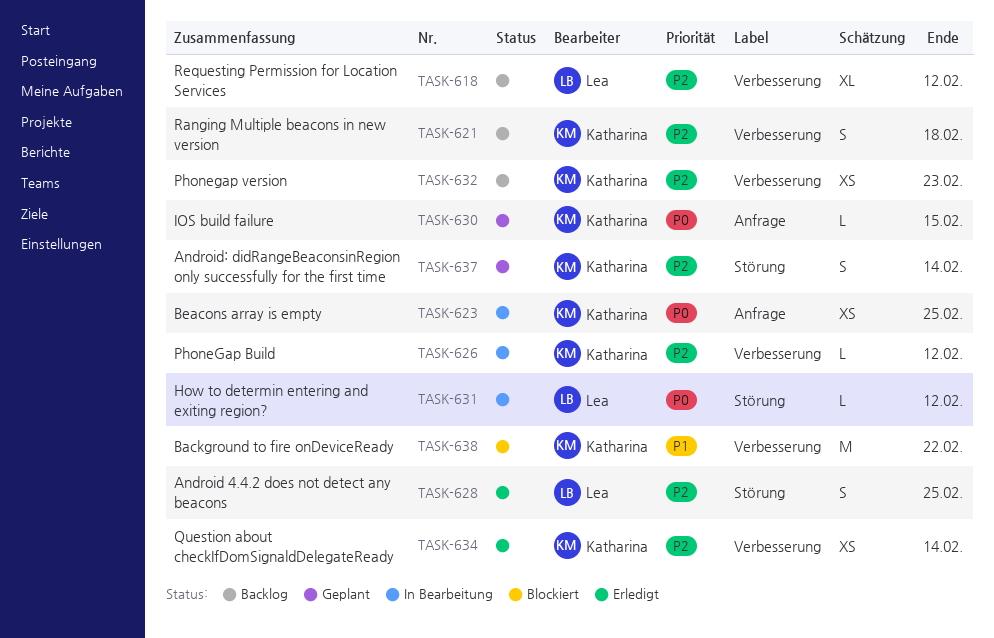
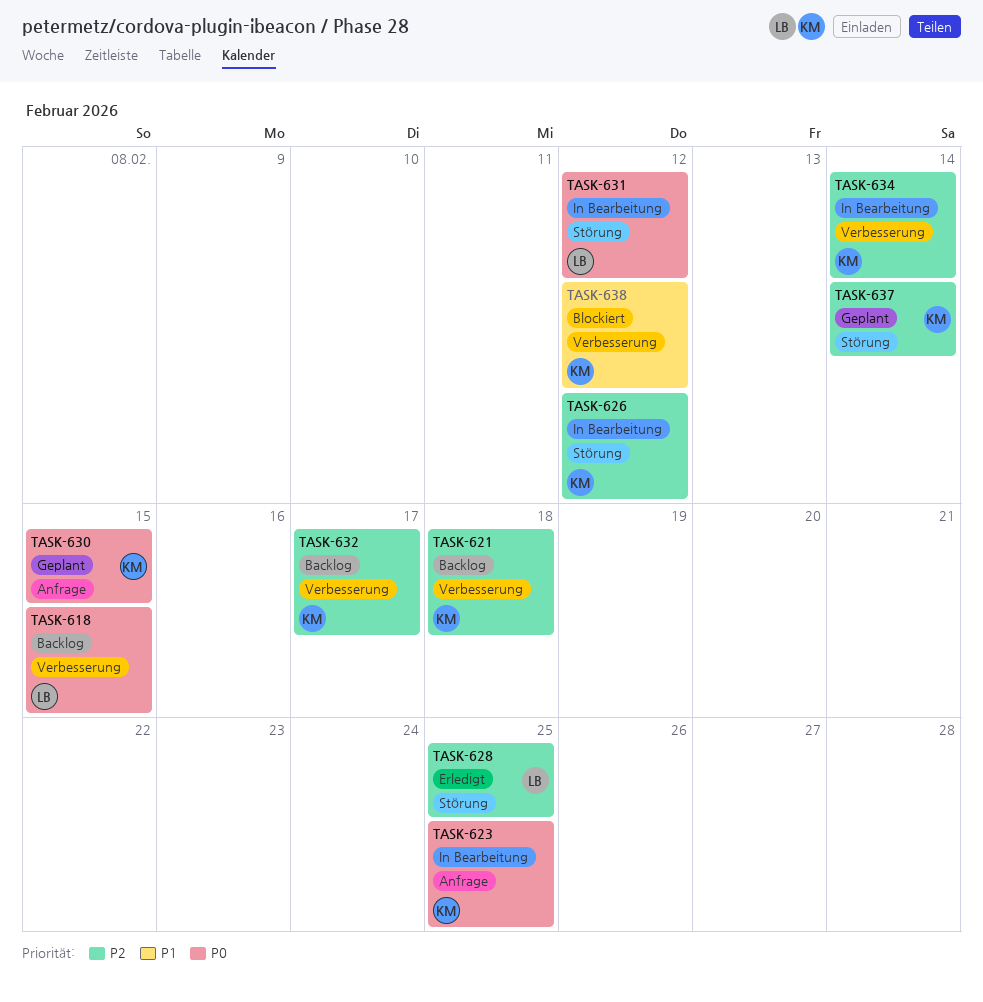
TASK-618, priority: P2 -> P0
TASK-618, due: Feb 12 -> Feb 15
TASK-626, label: Verbesserung -> Störung
TASK-632, due: Feb 23 -> Feb 17
TASK-634, status: Erledigt -> In Bearbeitung
TASK-638, due: Feb 22 -> Feb 12

